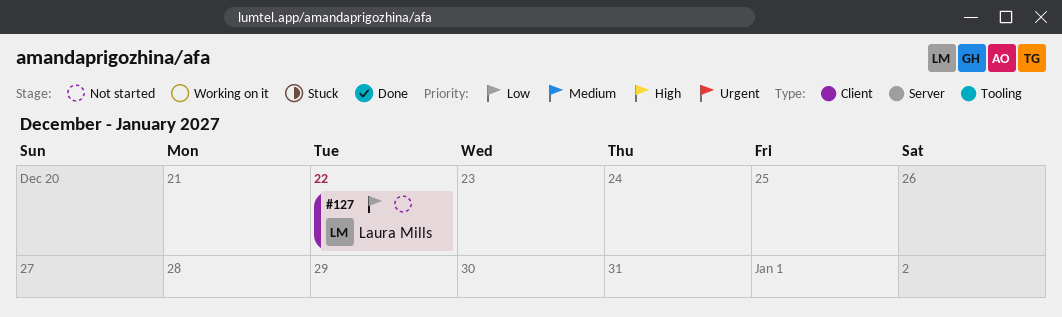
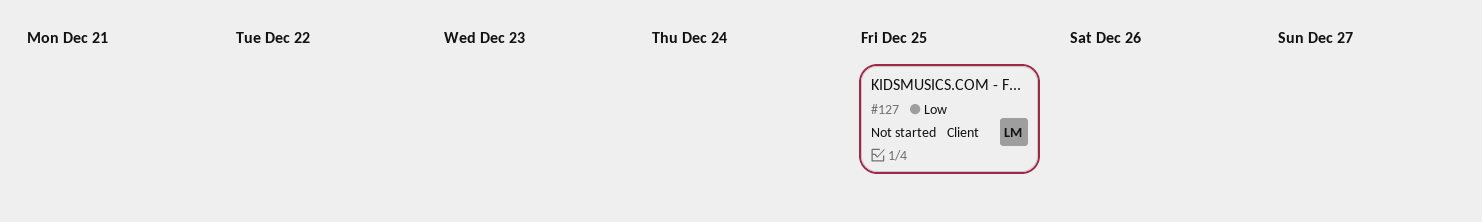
#127, due: Dec 22 -> Dec 25

